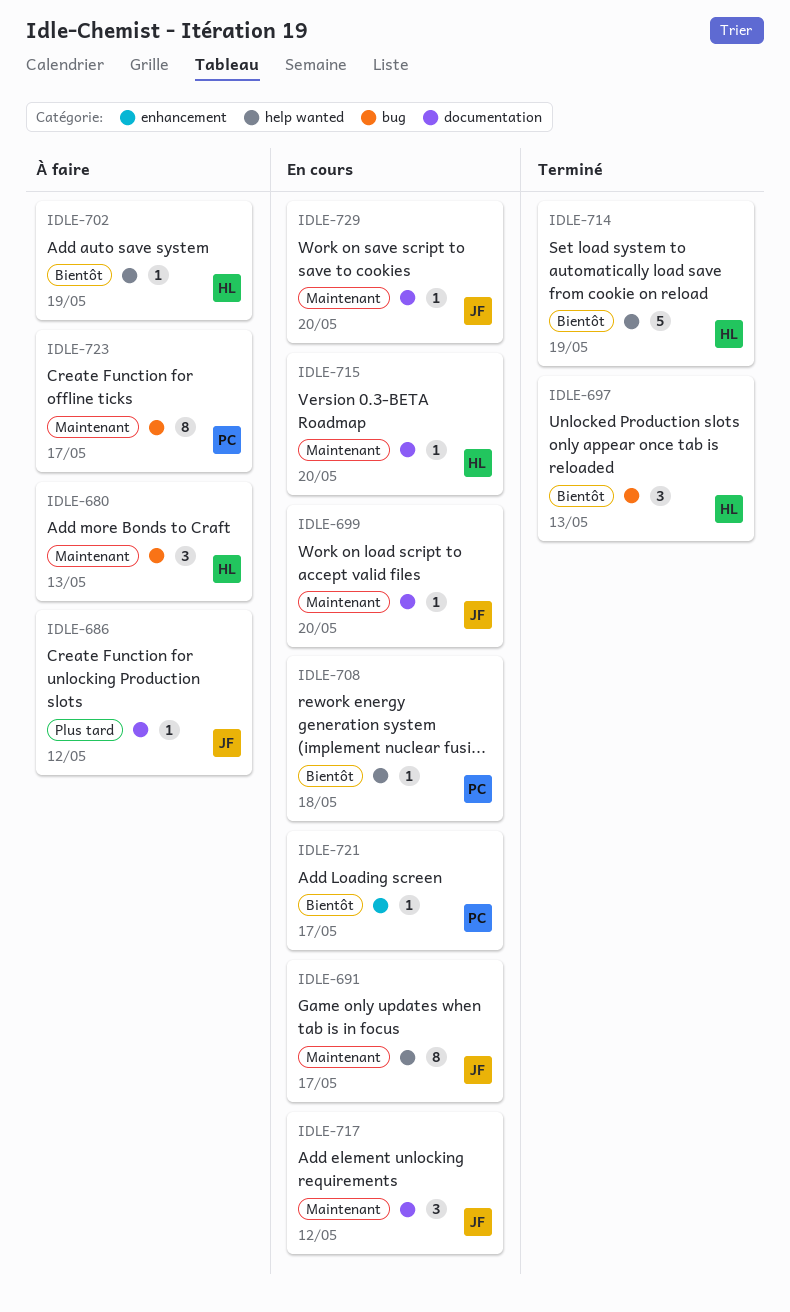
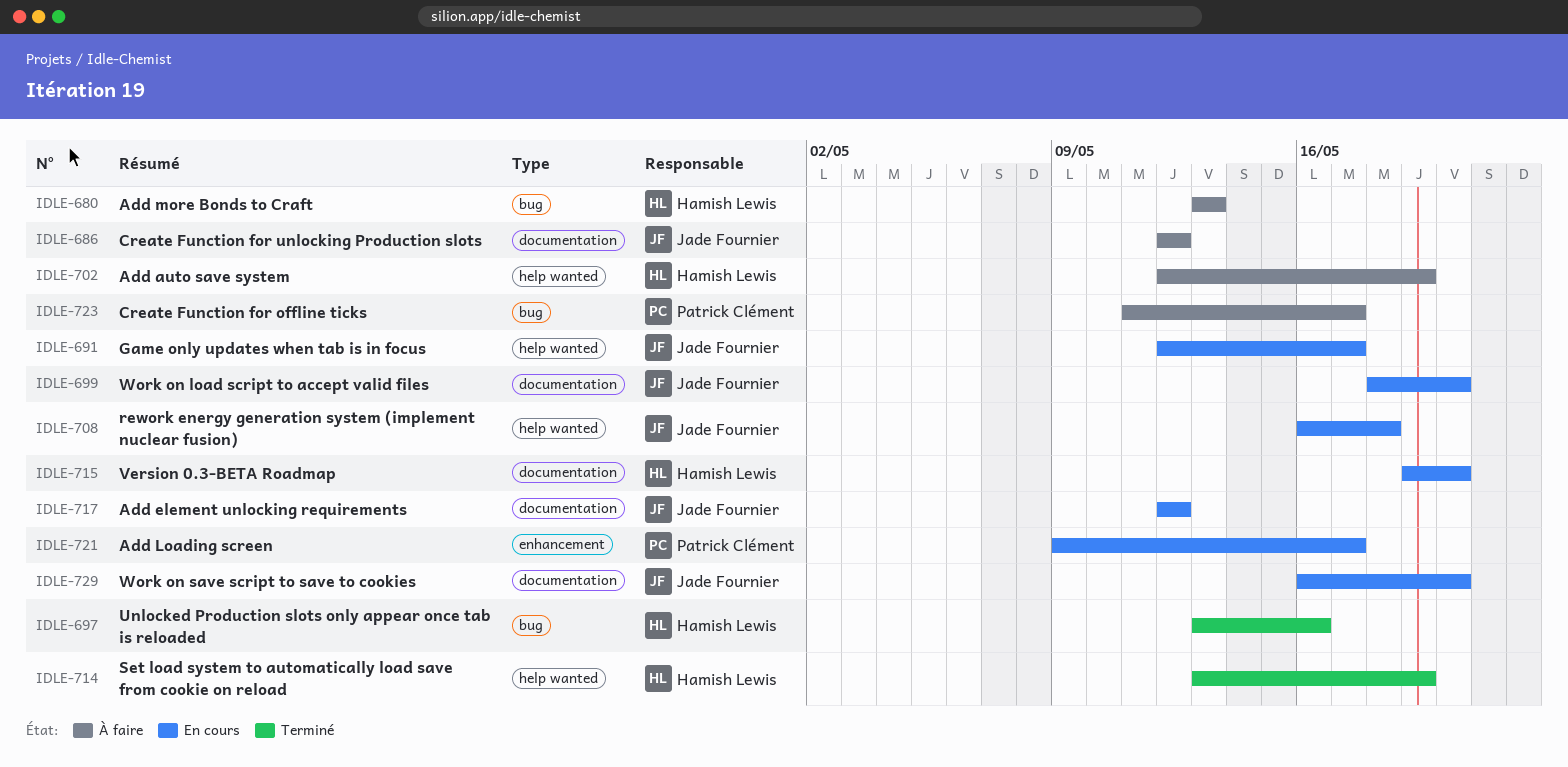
IDLE-697, due: May 13 -> May 16
IDLE-708, owner: Patrick Clément -> Jade Fournier

